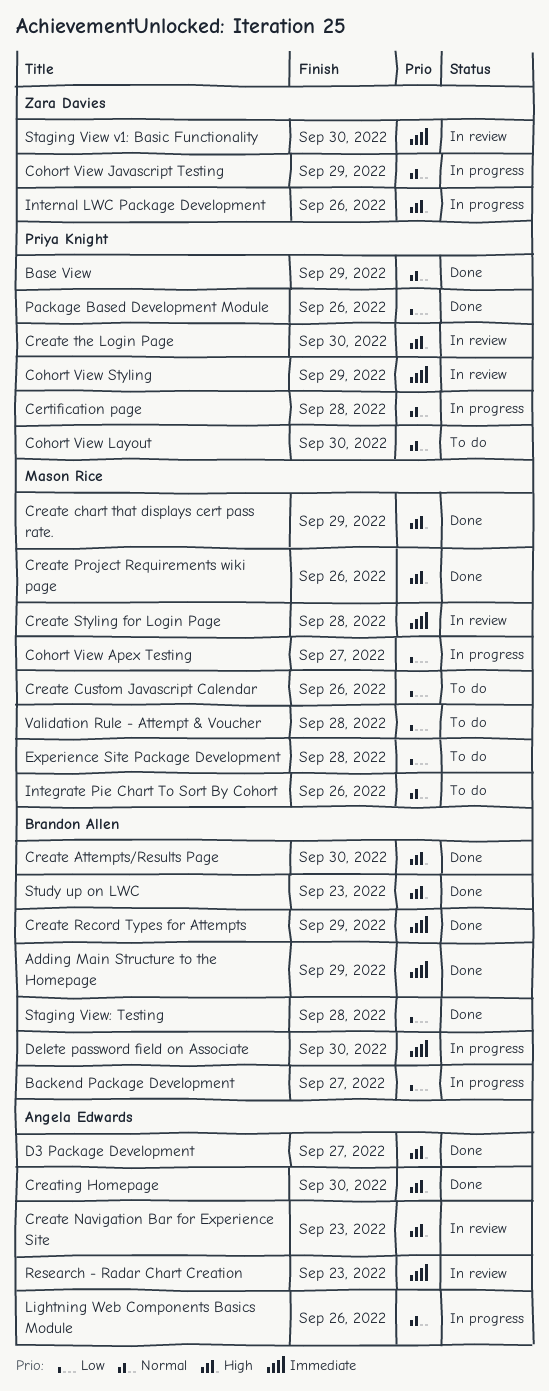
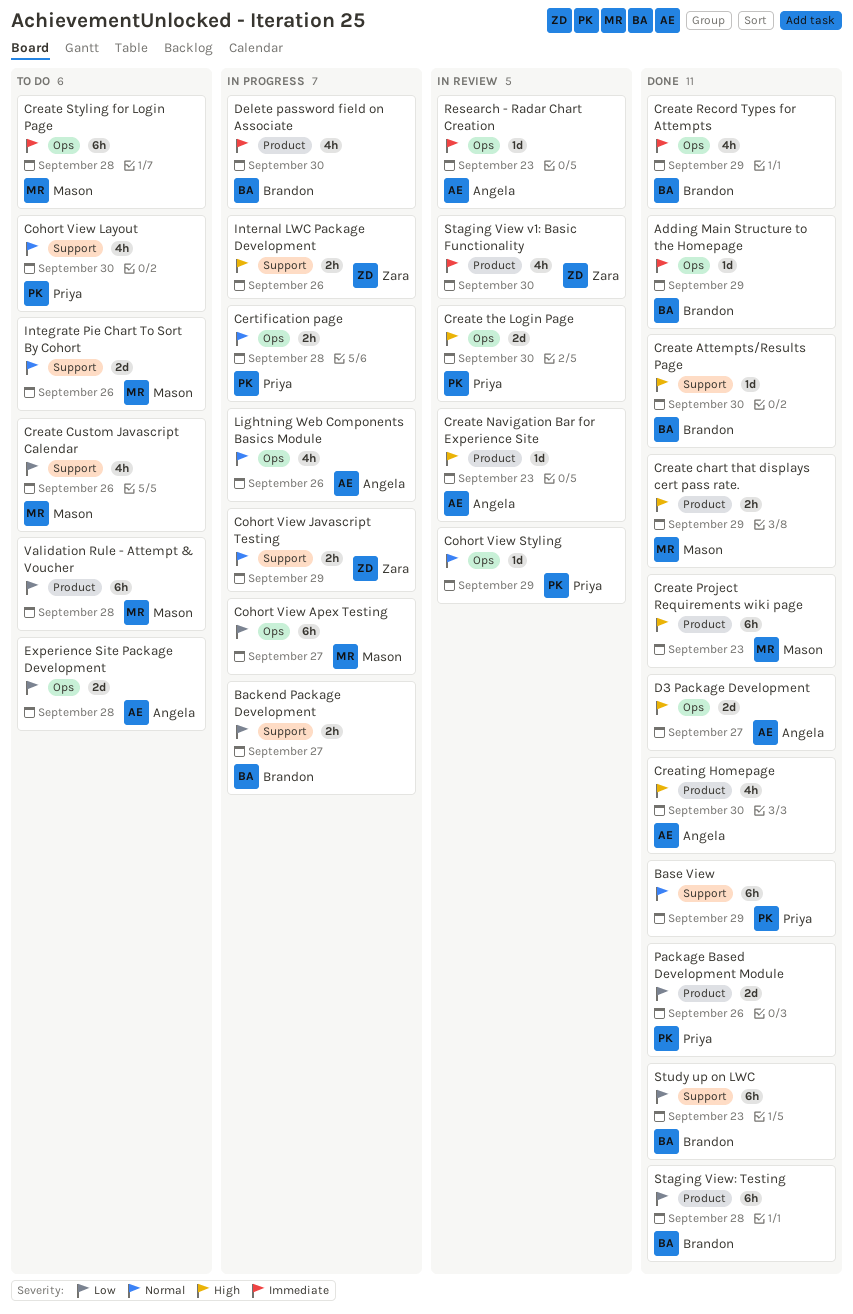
Cohort View Styling, priority: Immediate -> Normal
Create Project Requirements wiki page, due: Sep 26 -> Sep 23
Create Styling for Login Page, status: In review -> To do
Experience Site Package Development, owner: Mason Rice -> Angela Edwards
Study up on LWC, priority: High -> Low

